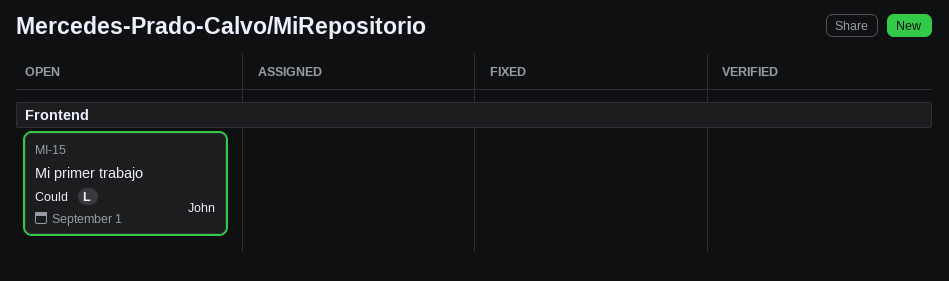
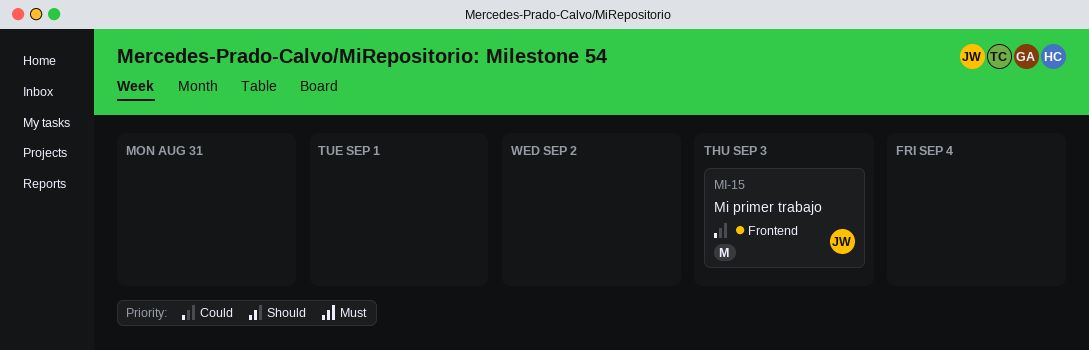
MI-15, estimate: L -> M
MI-15, due: Sep 1 -> Sep 3

